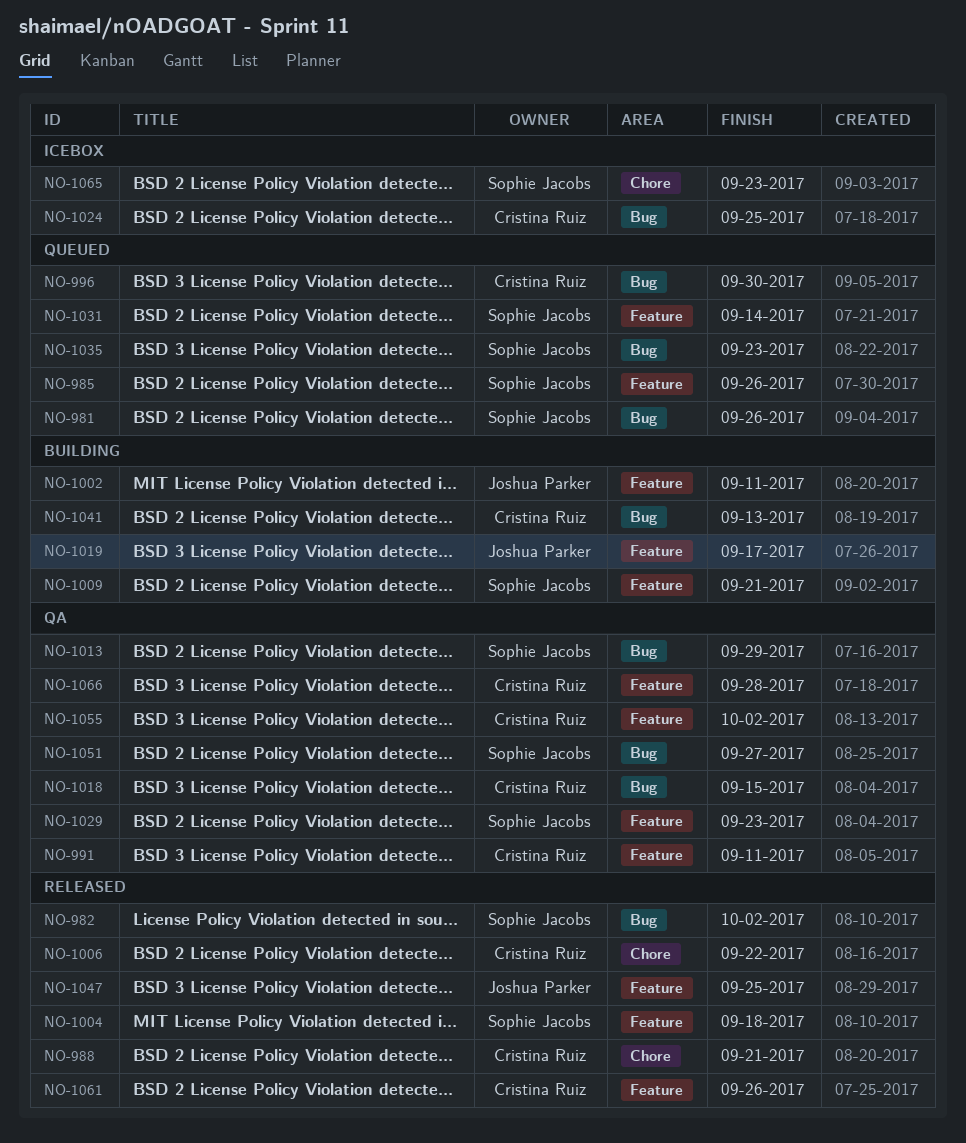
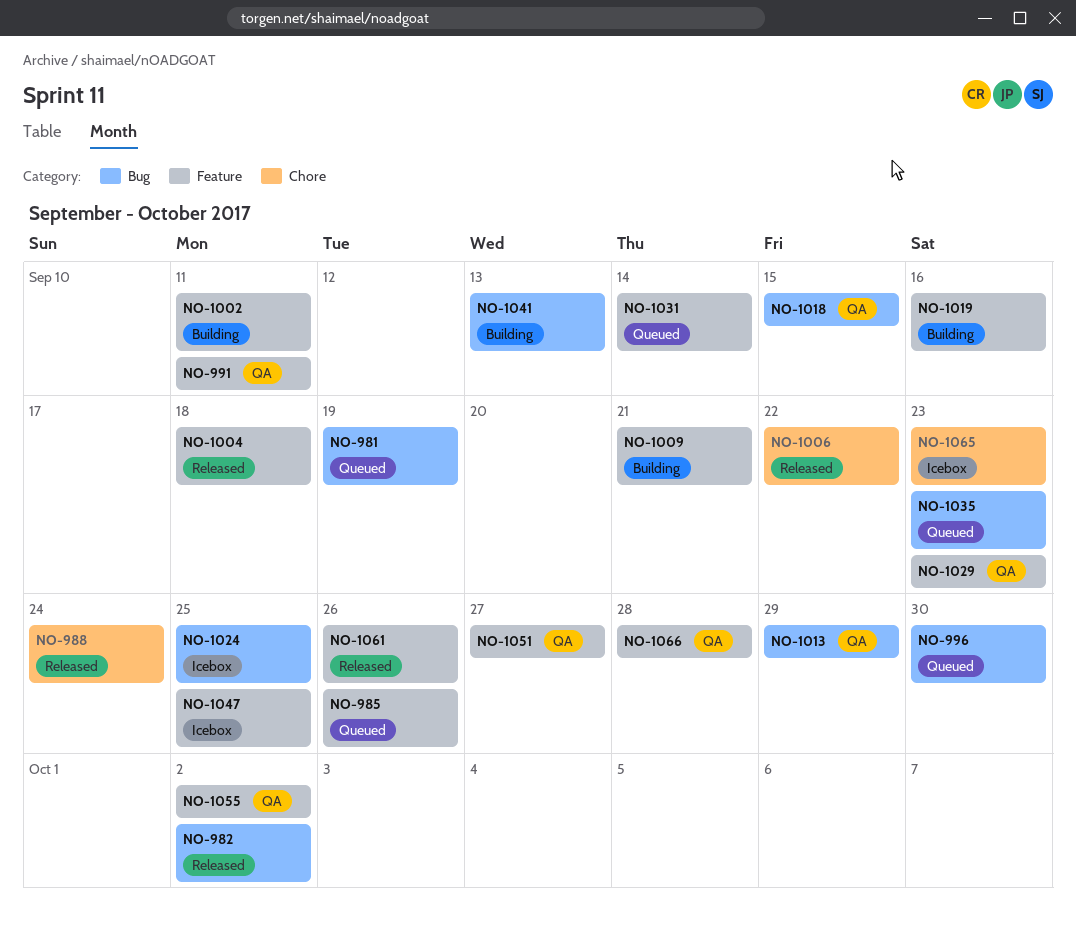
NO-981, due: Sep 26 -> Sep 19
NO-988, due: Sep 21 -> Sep 24
NO-1019, due: Sep 17 -> Sep 16
NO-1047, status: Released -> Icebox
NO-1051, label: Bug -> Feature

